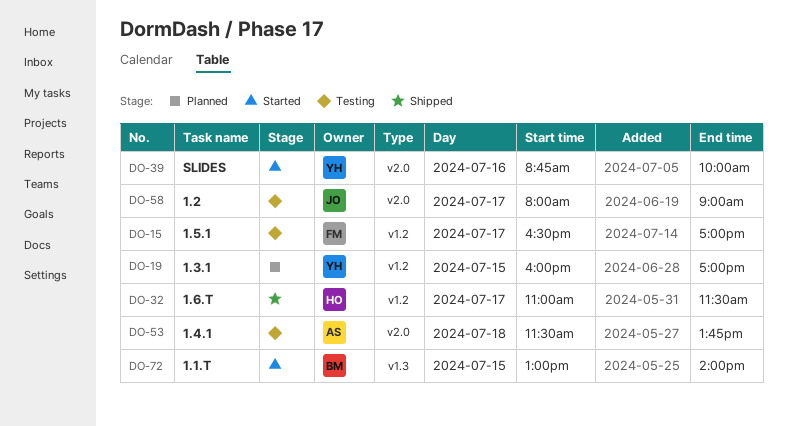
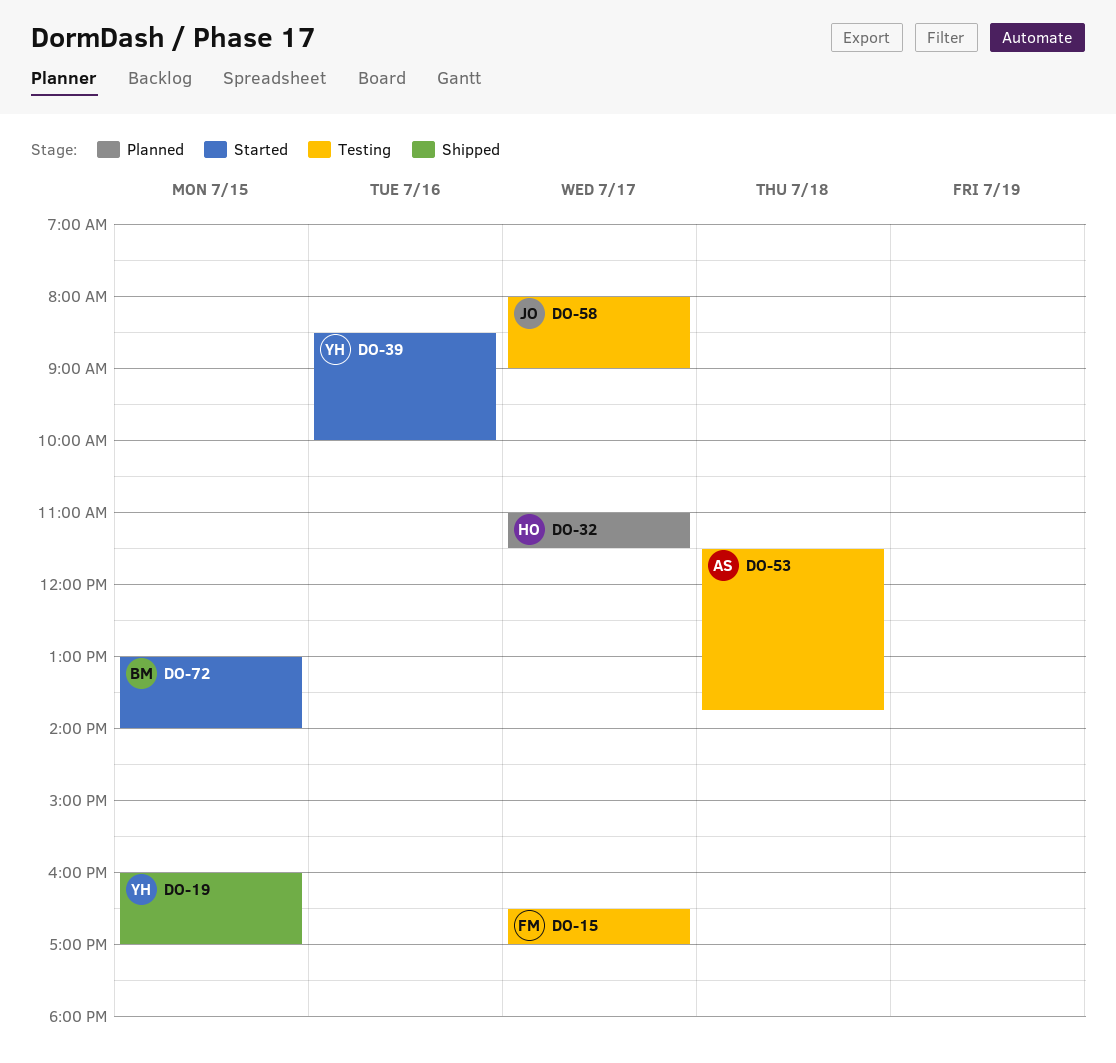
DO-19, status: Planned -> Shipped
DO-32, status: Shipped -> Planned
DO-39, begins: 08:45 -> 08:30

